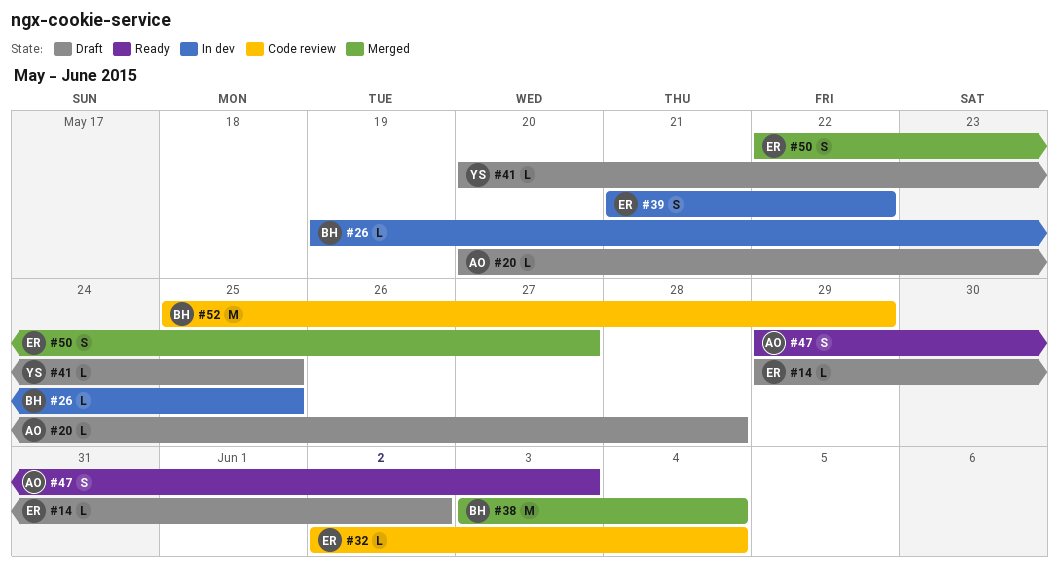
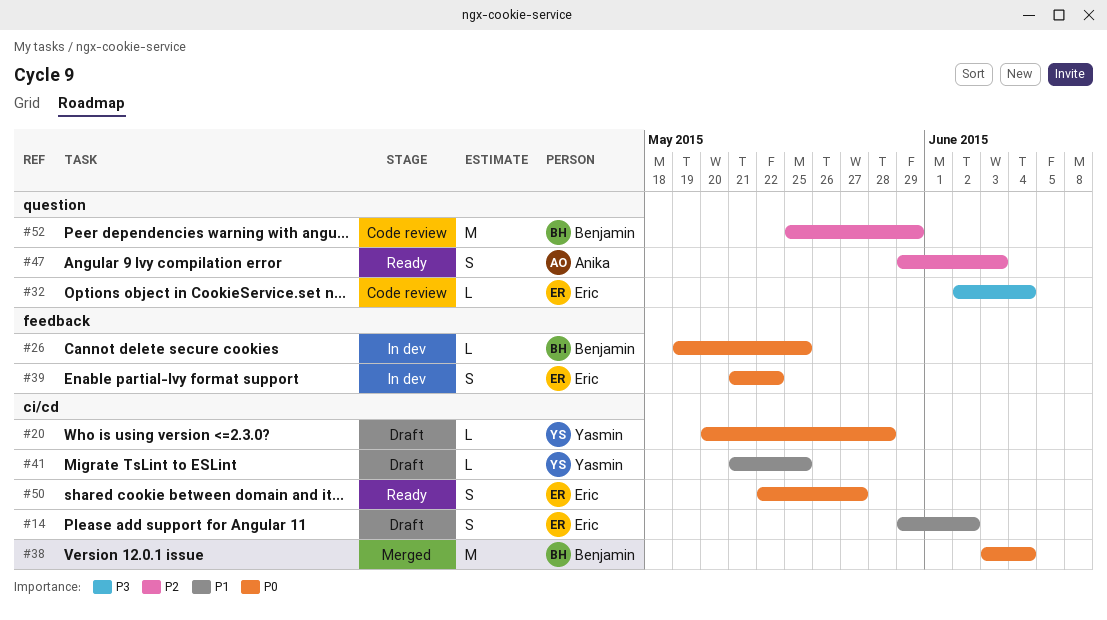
#14, estimate: L -> S
#20, owner: Anika -> Yasmin
#41, start: May 20 -> May 21
#50, status: Merged -> Ready

